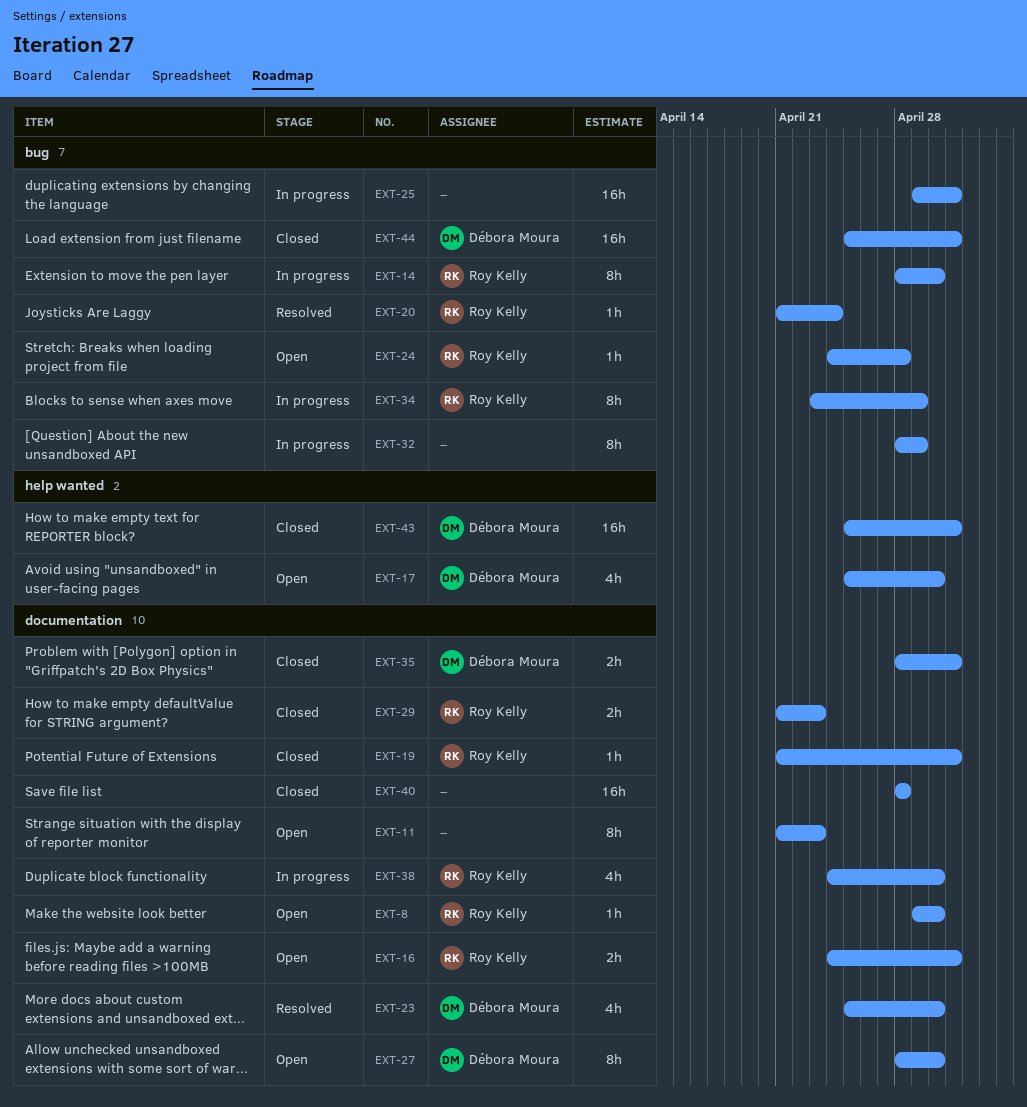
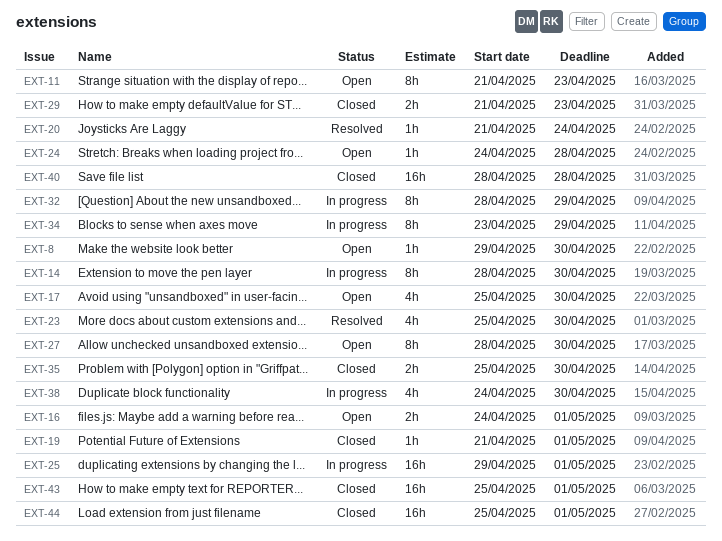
EXT-35, start: Apr 28 -> Apr 25
EXT-35, due: May 1 -> Apr 30

